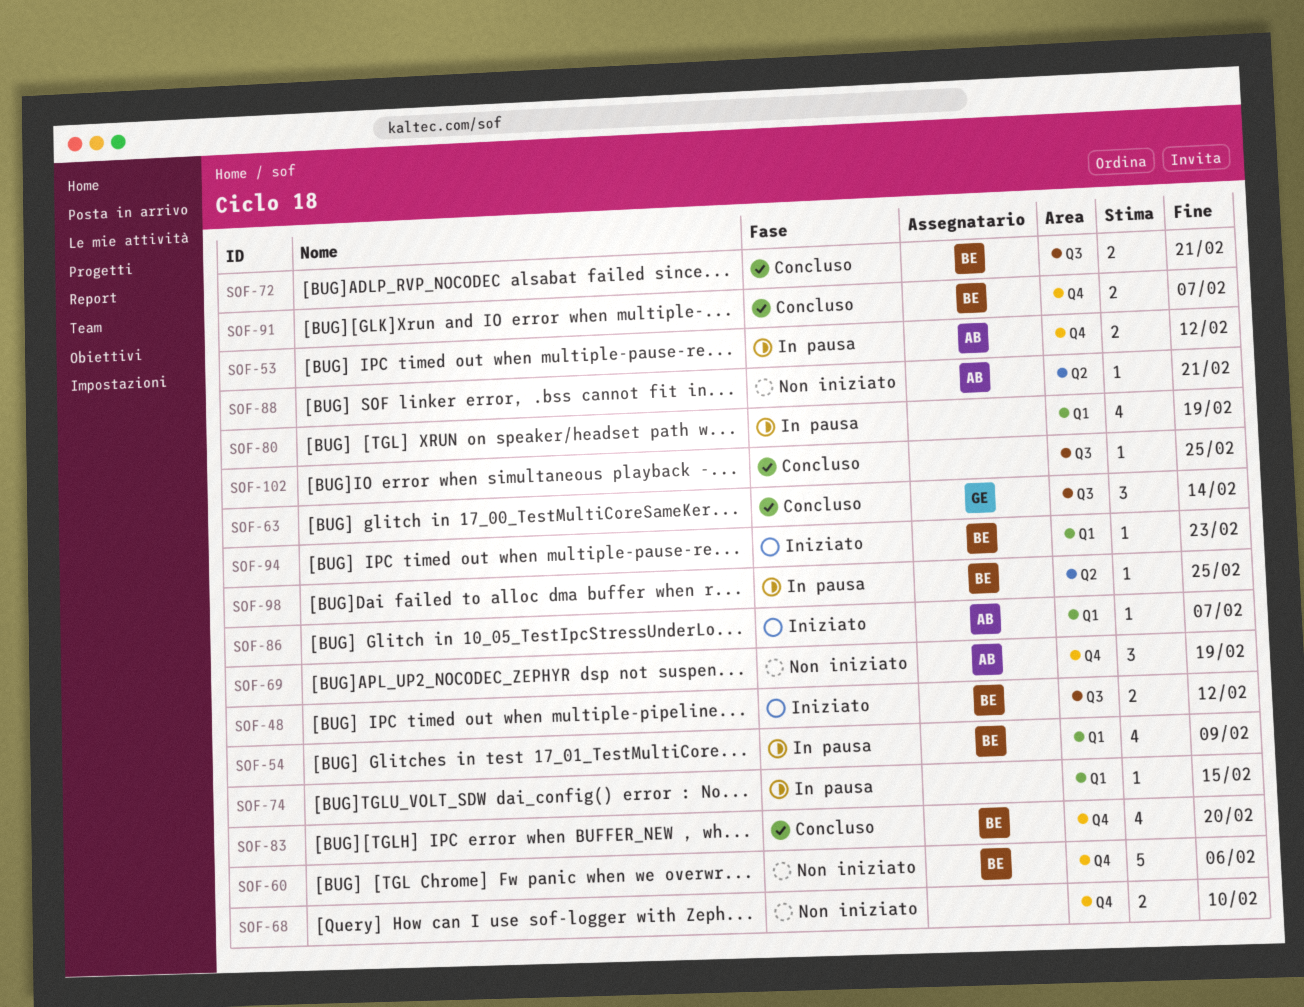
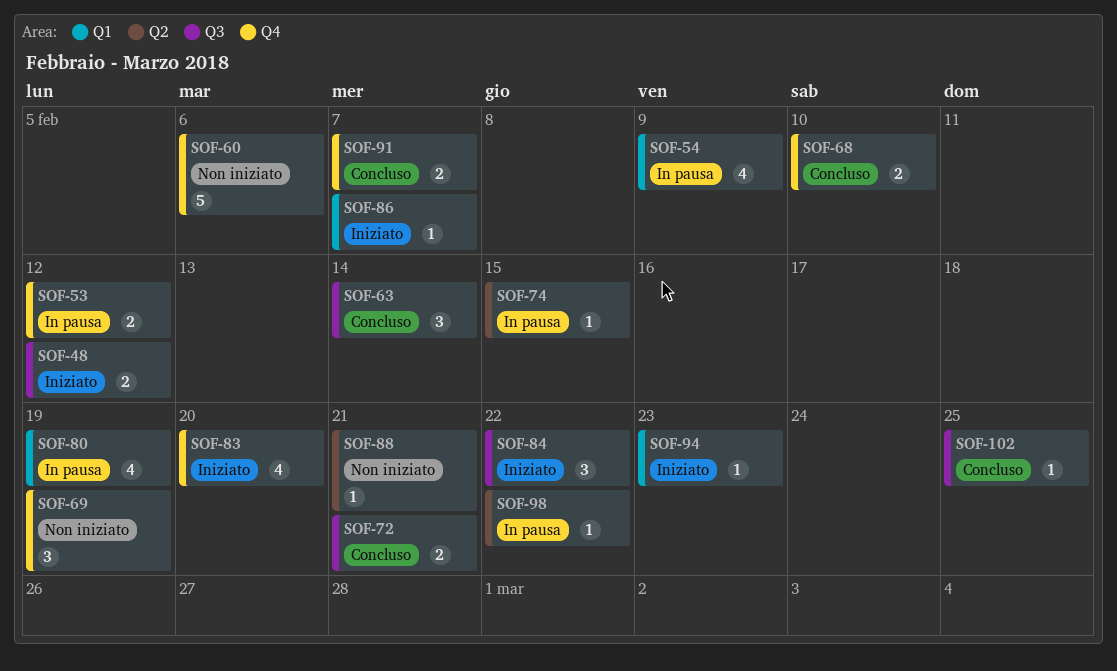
SOF-68, status: Non iniziato -> Concluso
SOF-74, label: Q1 -> Q2
SOF-83, status: Concluso -> Iniziato
SOF-84: none -> present
SOF-98, due: Feb 25 -> Feb 22

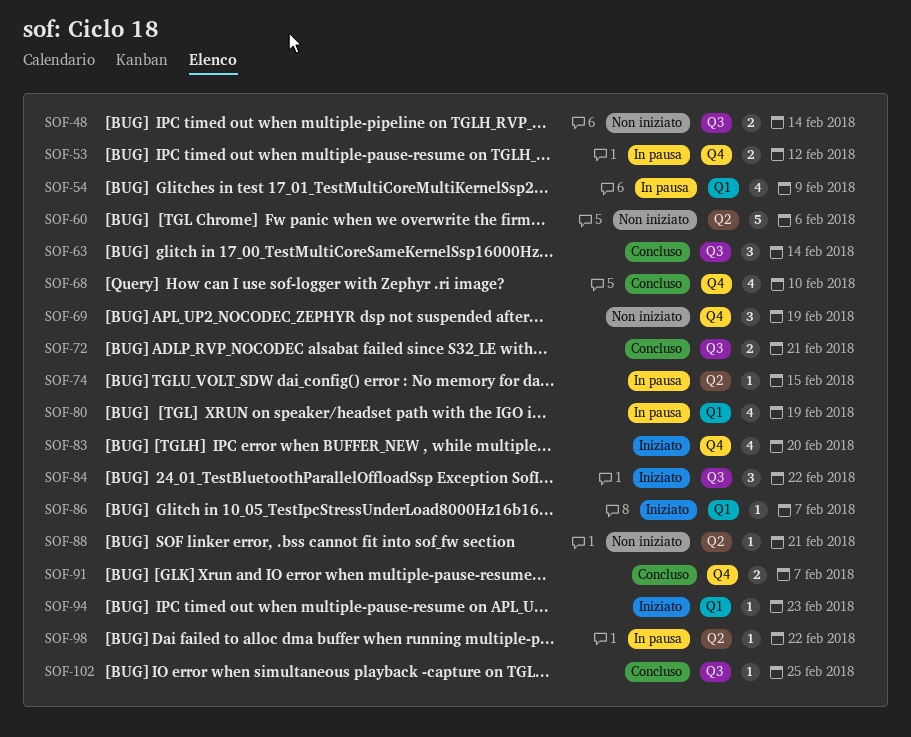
SOF-48, status: Iniziato -> Non iniziato
SOF-48, due: Feb 12 -> Feb 14
SOF-60, label: Q4 -> Q2
SOF-68, estimate: 2 -> 4

